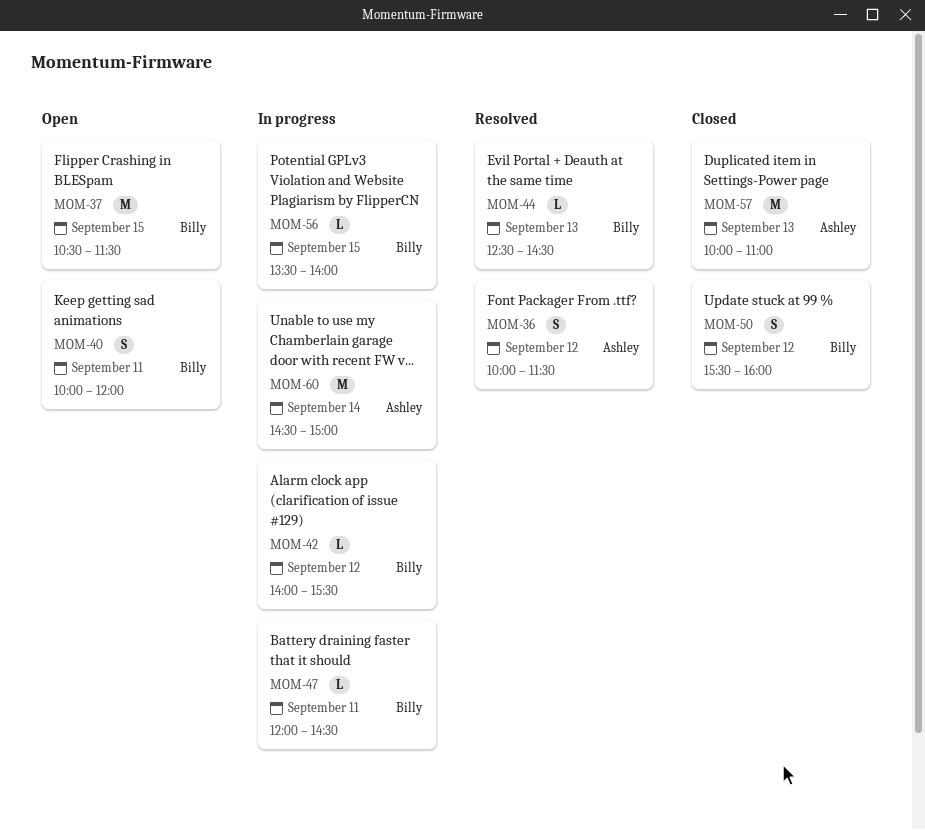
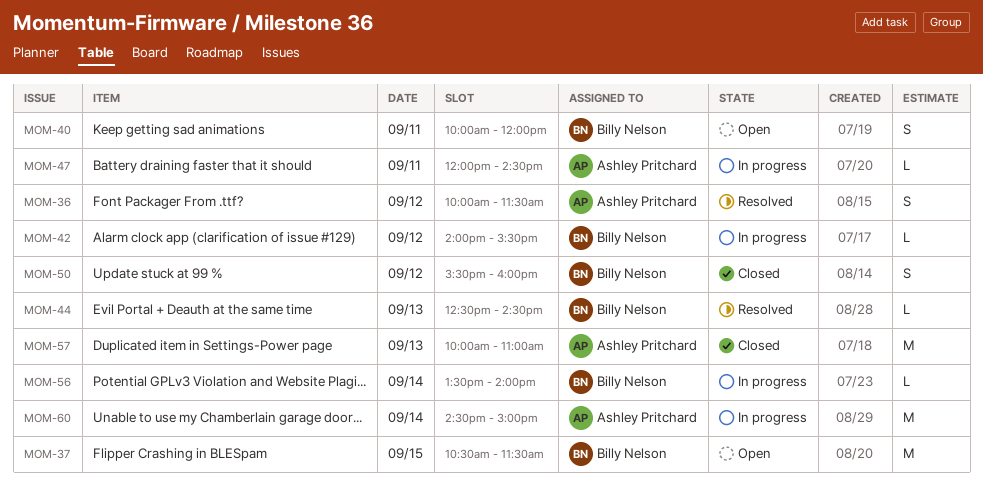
MOM-47, owner: Billy Nelson -> Ashley Pritchard
MOM-56, day: Sep 15 -> Sep 14

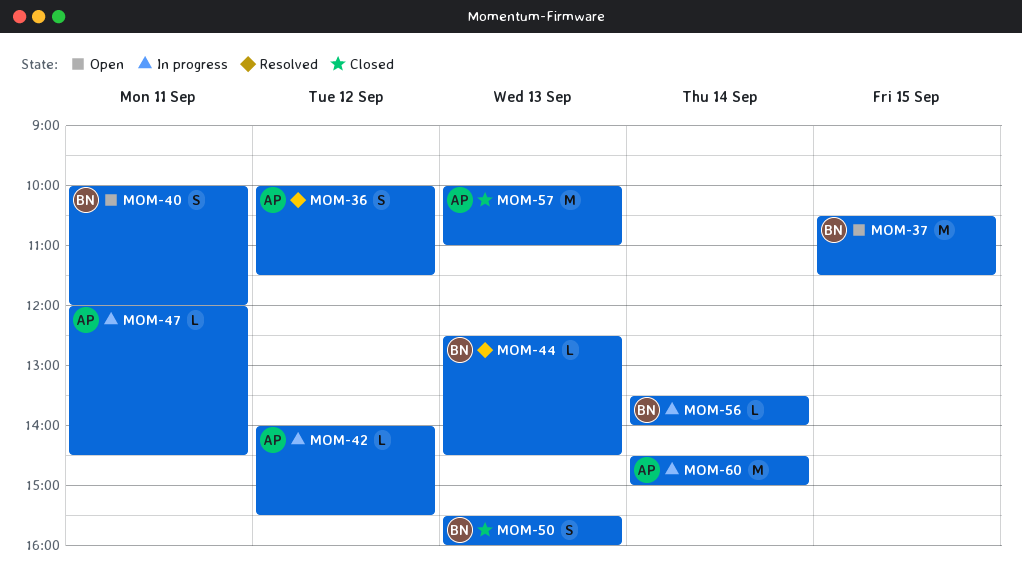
MOM-42, owner: Billy Nelson -> Ashley Pritchard
MOM-50, day: Sep 12 -> Sep 13

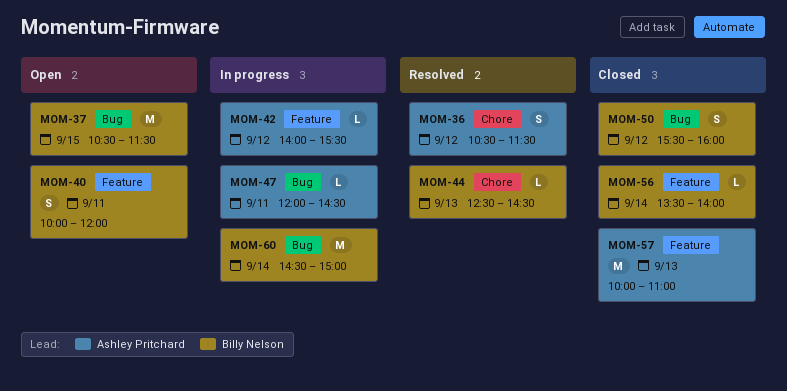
MOM-36, begins: 10:00 -> 10:30
MOM-50, day: Sep 13 -> Sep 12
MOM-56, status: In progress -> Closed
MOM-60, owner: Ashley Pritchard -> Billy Nelson

